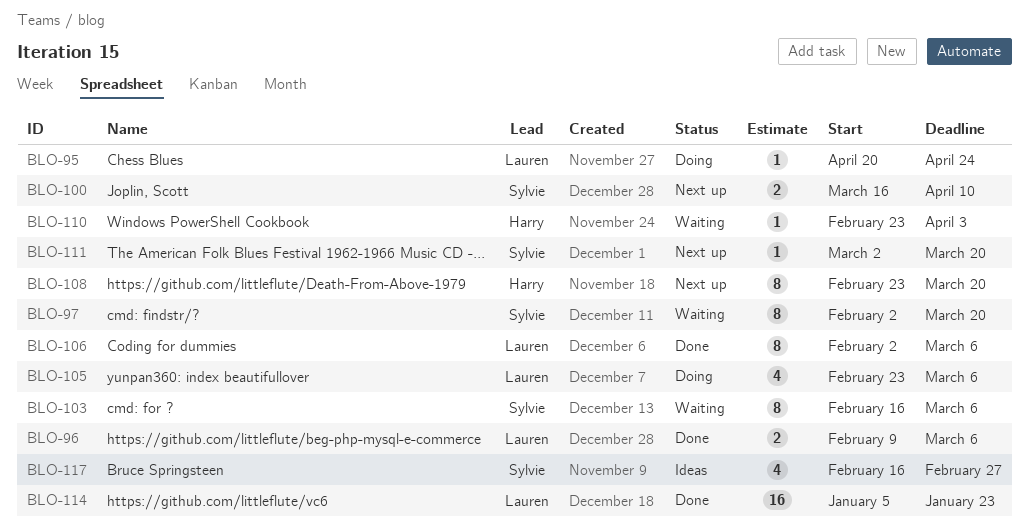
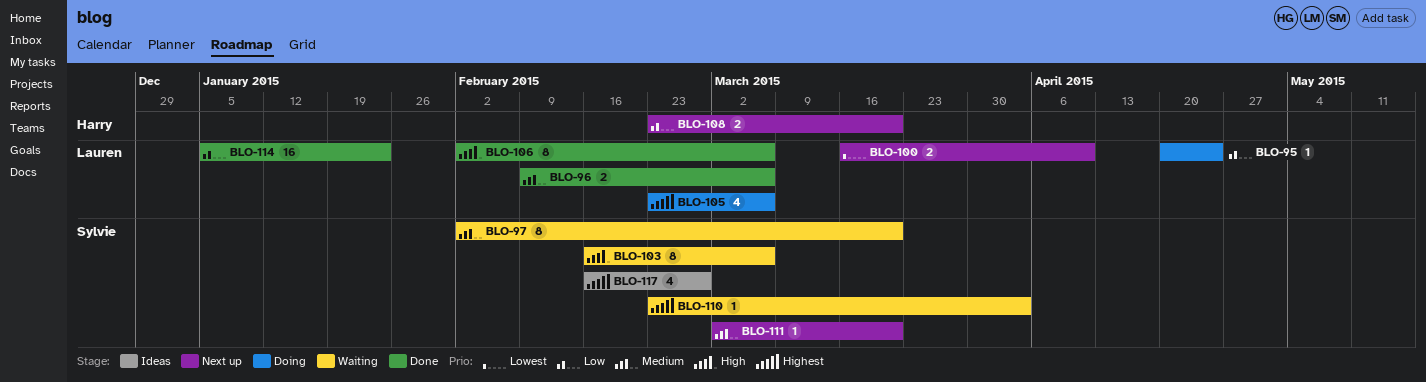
BLO-100, owner: Sylvie -> Lauren
BLO-108, estimate: 8 -> 2
BLO-110, owner: Harry -> Sylvie

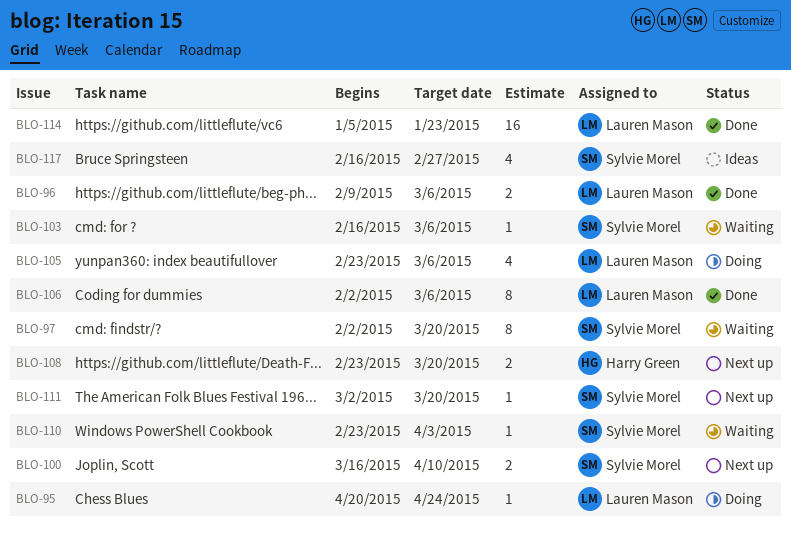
BLO-100, owner: Lauren Mason -> Sylvie Morel
BLO-103, estimate: 8 -> 1

